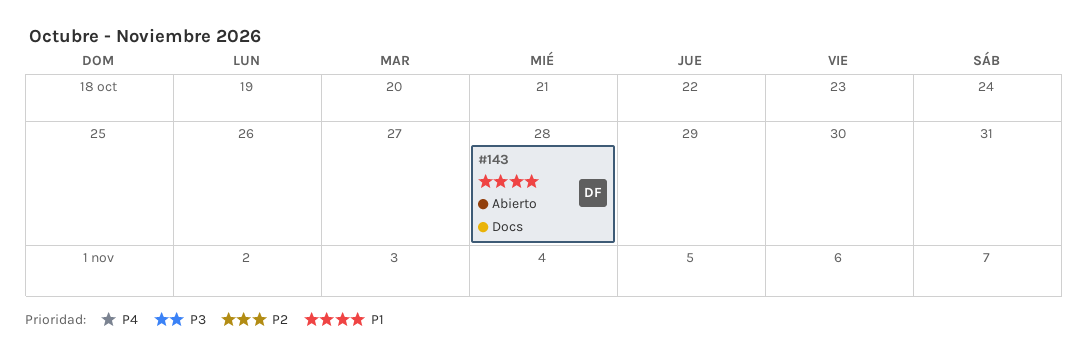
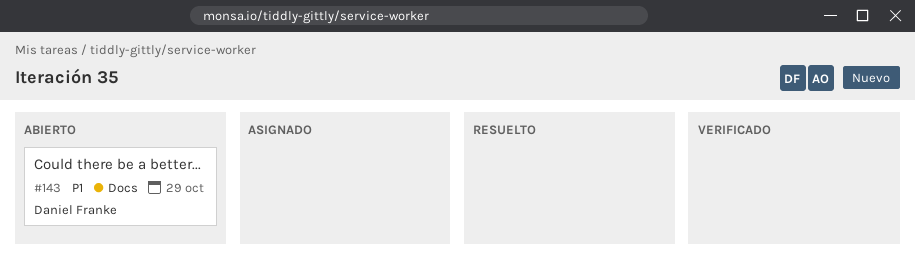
#143, due: Oct 28 -> Oct 29

